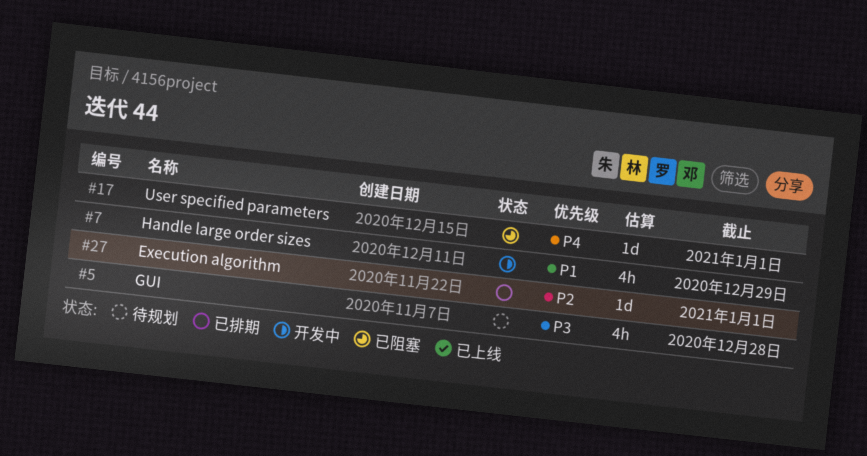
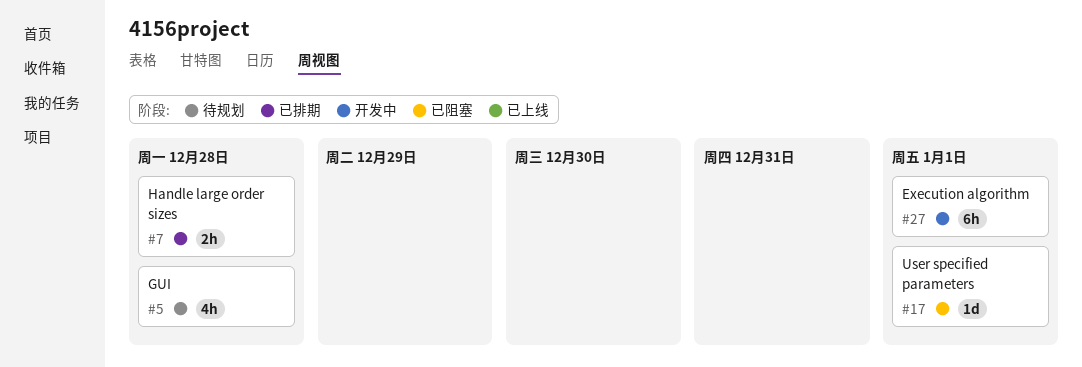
#7, status: 开发中 -> 已排期
#7, estimate: 4h -> 2h
#7, due: Dec 29 -> Dec 28
#27, status: 已排期 -> 开发中
#27, estimate: 1d -> 6h

